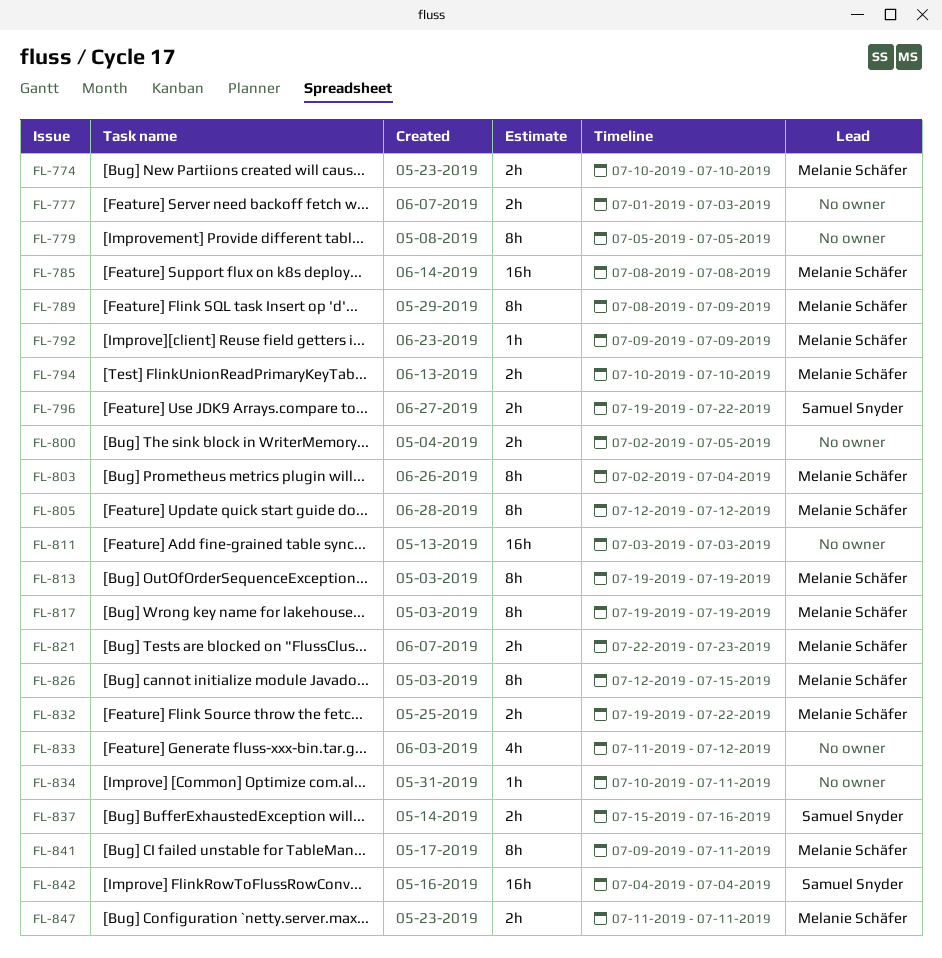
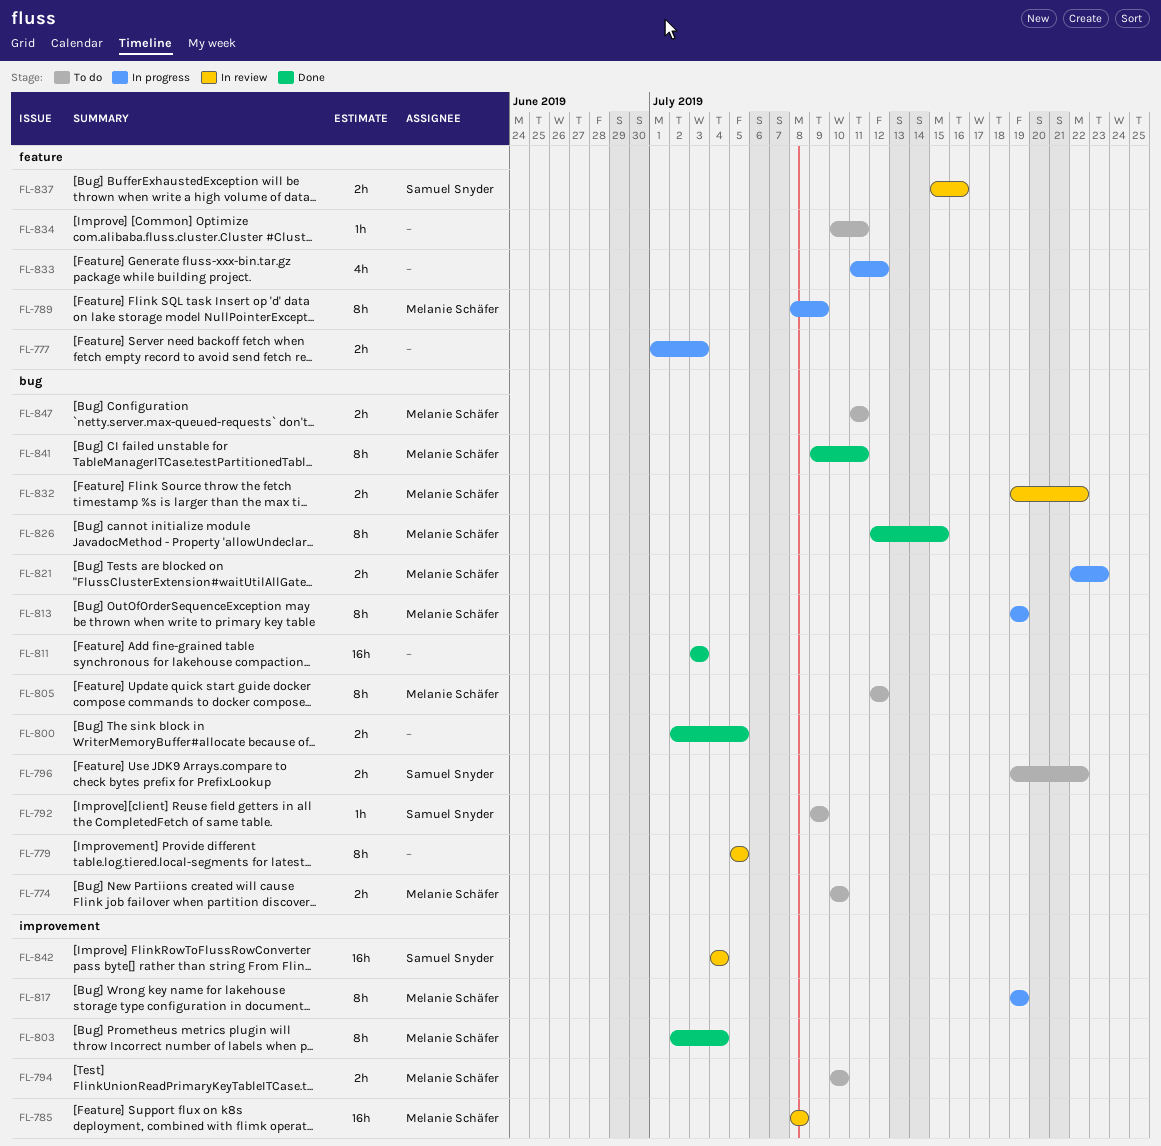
FL-792, owner: Melanie Schäfer -> Samuel Snyder

